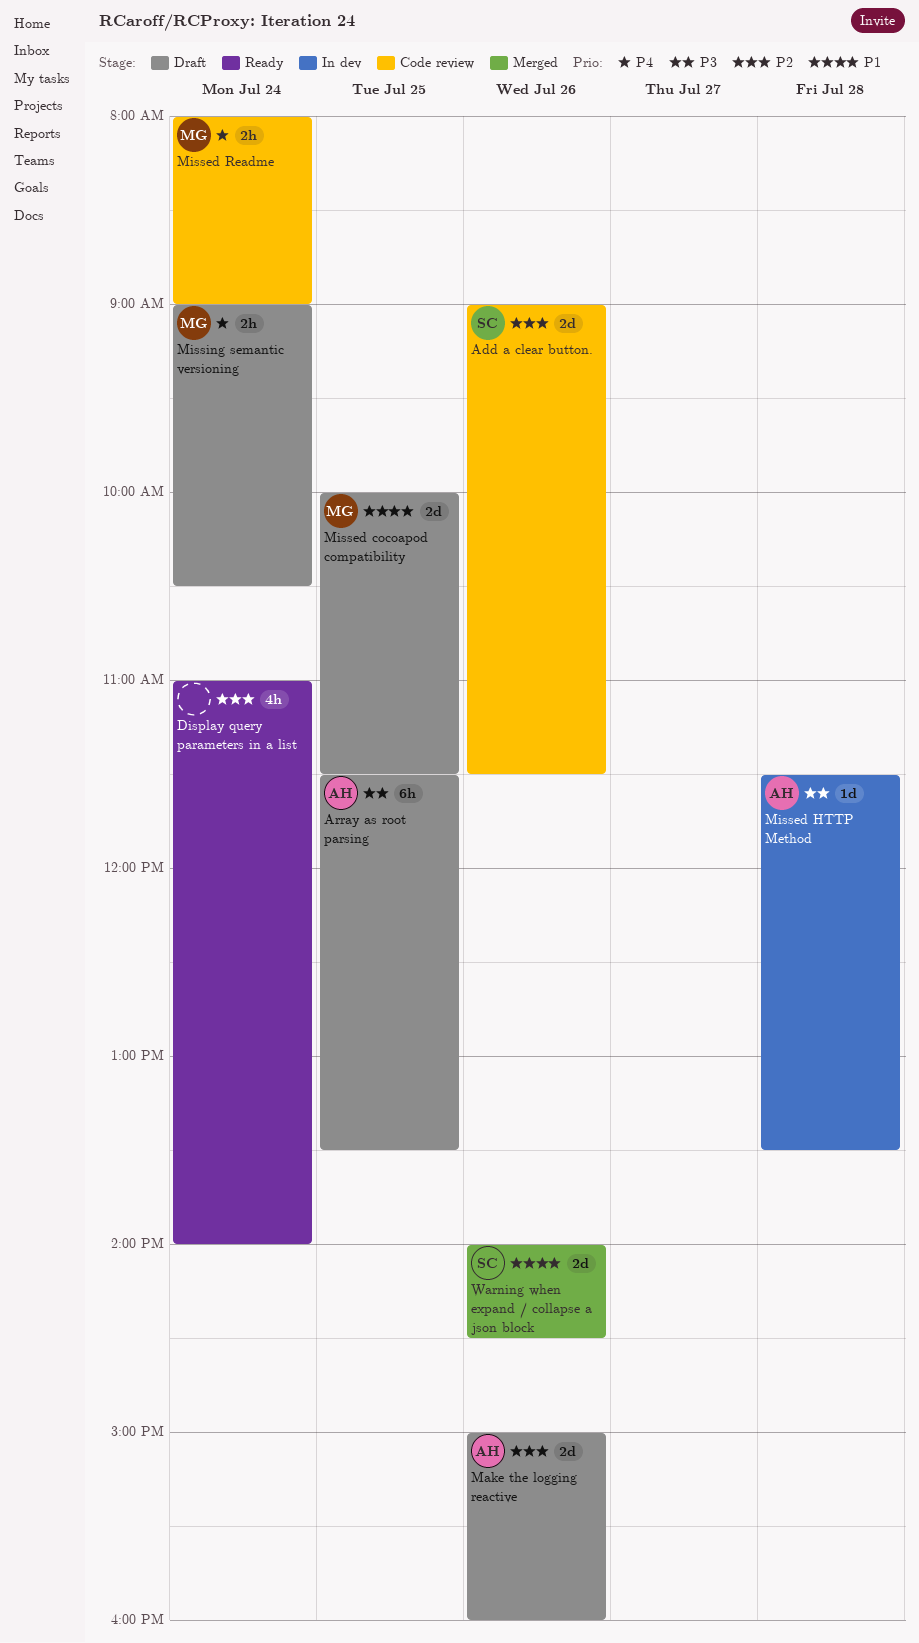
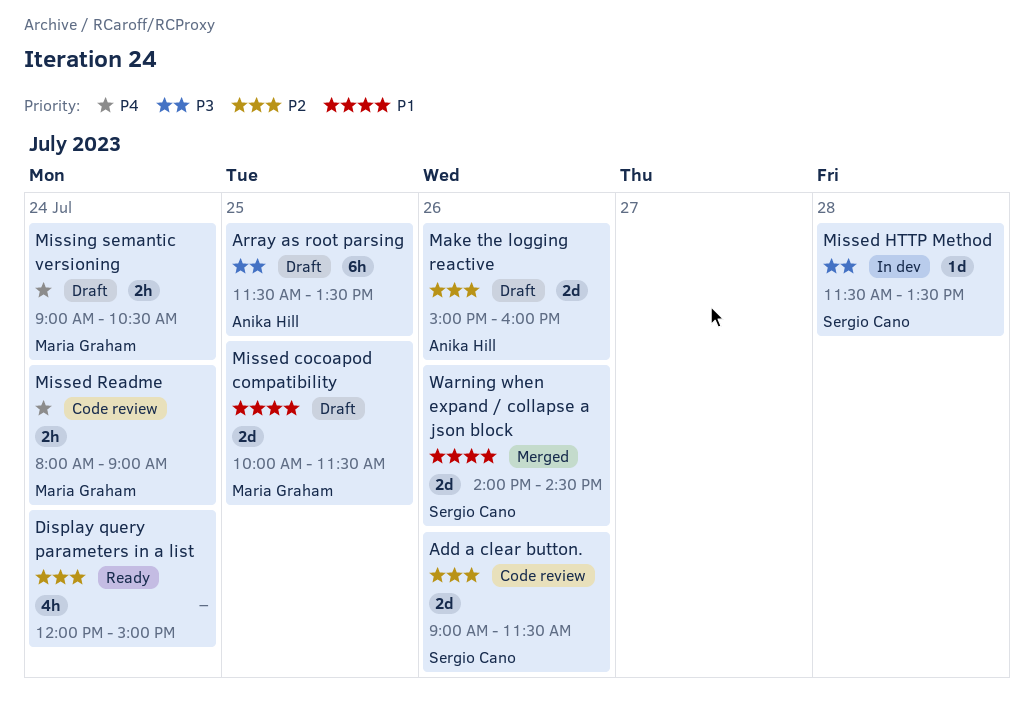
Display query parameters in a list, begins: 11:00 -> 12:00
Display query parameters in a list, ends: 14:00 -> 15:00
Missed HTTP Method, owner: Anika Hill -> Sergio Cano

